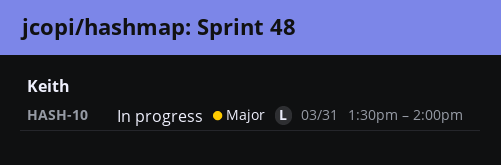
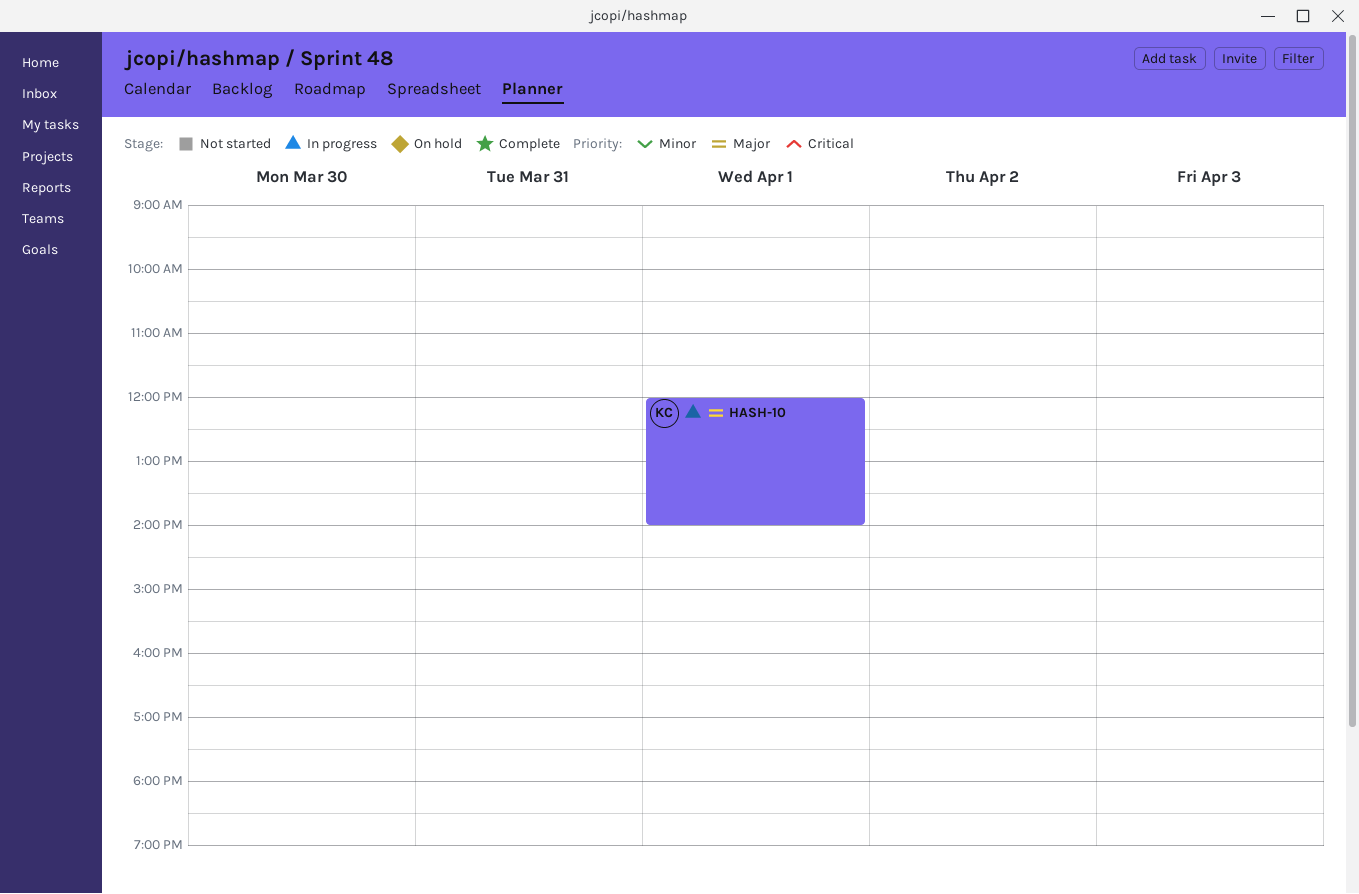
HASH-10, day: Mar 31 -> Apr 1
HASH-10, begins: 13:30 -> 12:00

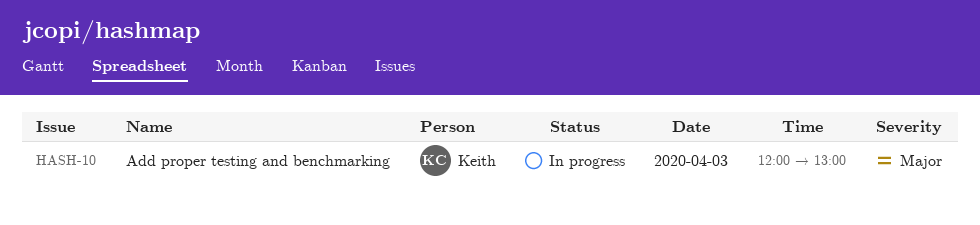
HASH-10, day: Apr 1 -> Apr 3
HASH-10, ends: 14:00 -> 13:00

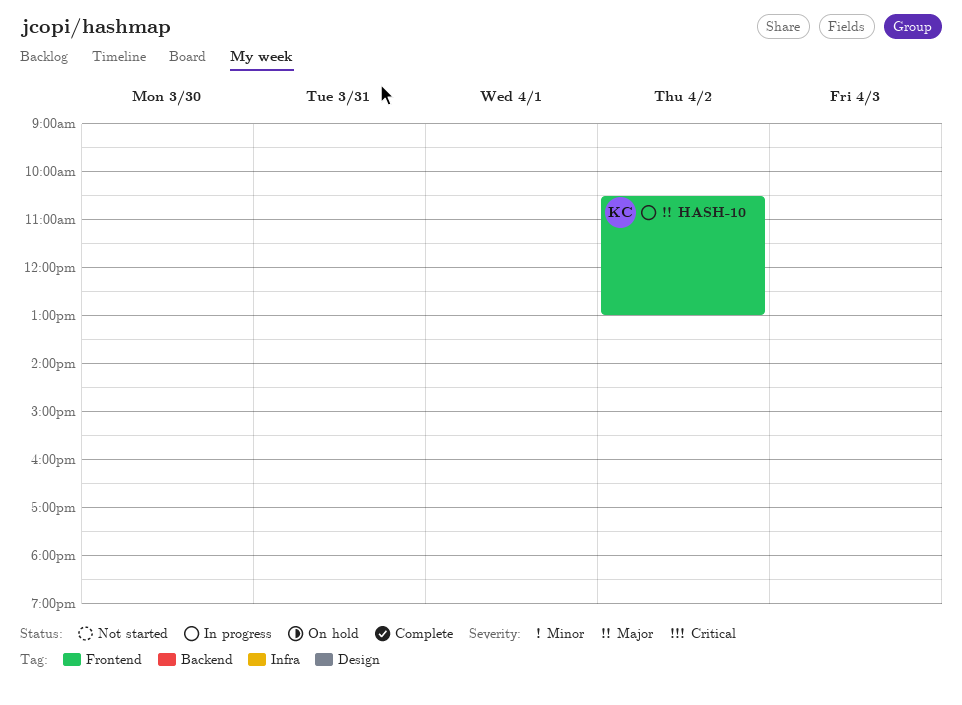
HASH-10, day: Apr 3 -> Apr 2
HASH-10, begins: 12:00 -> 10:30

